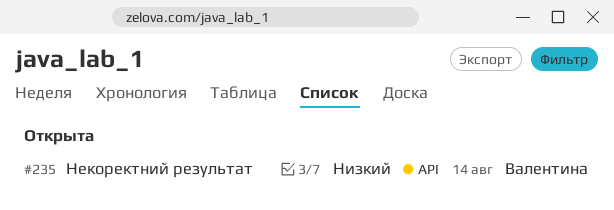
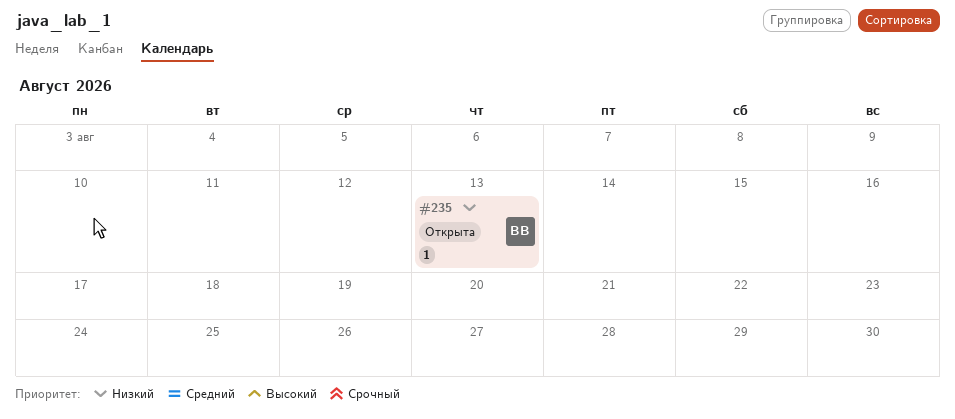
#235, due: Aug 14 -> Aug 13

